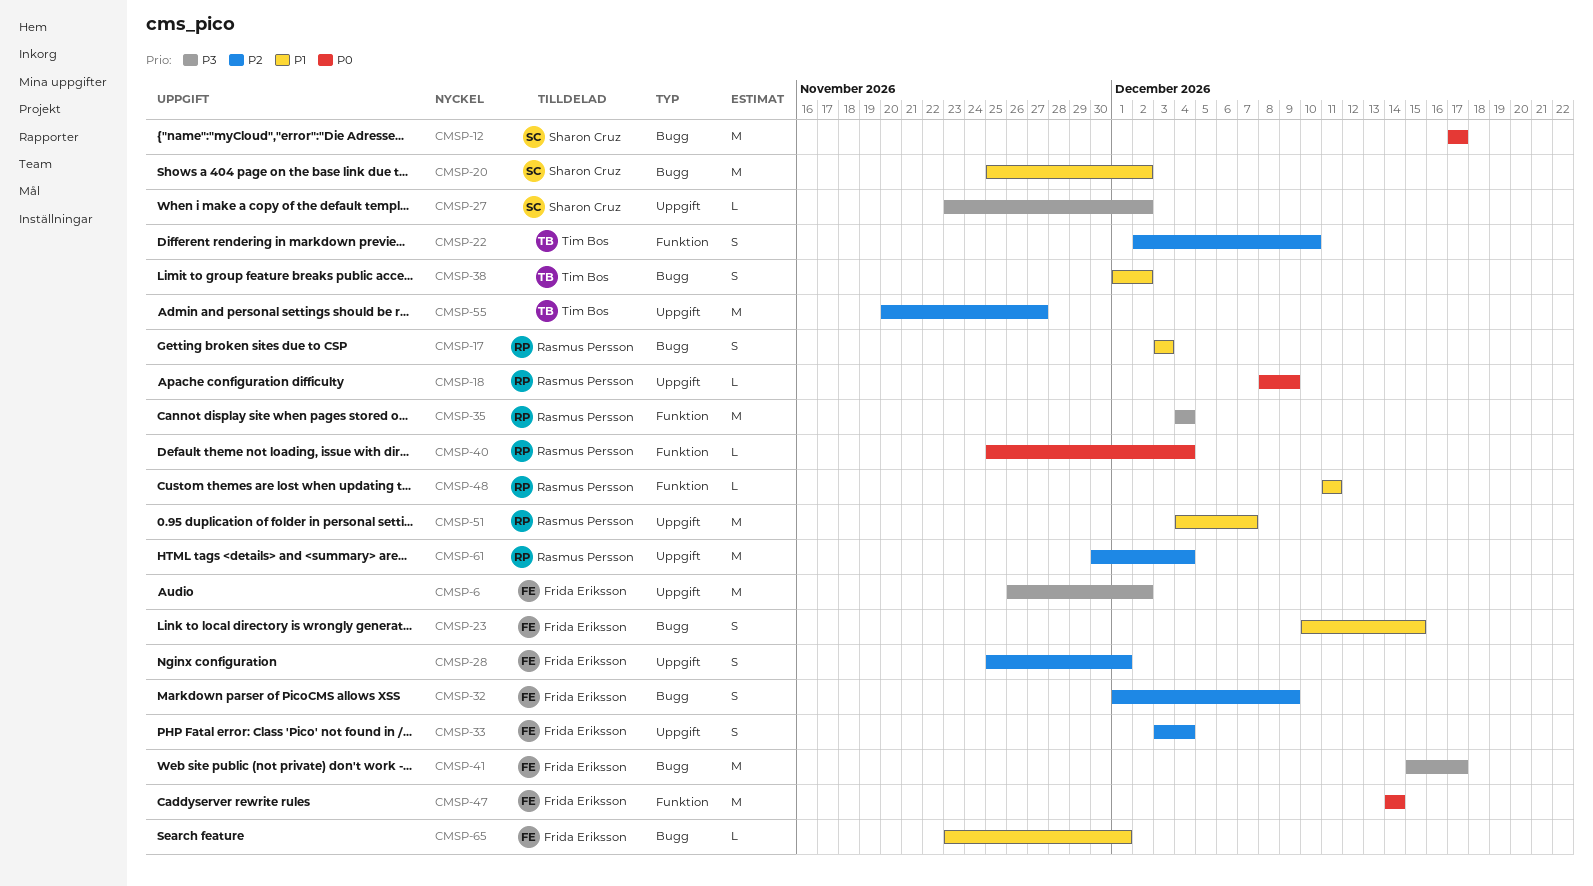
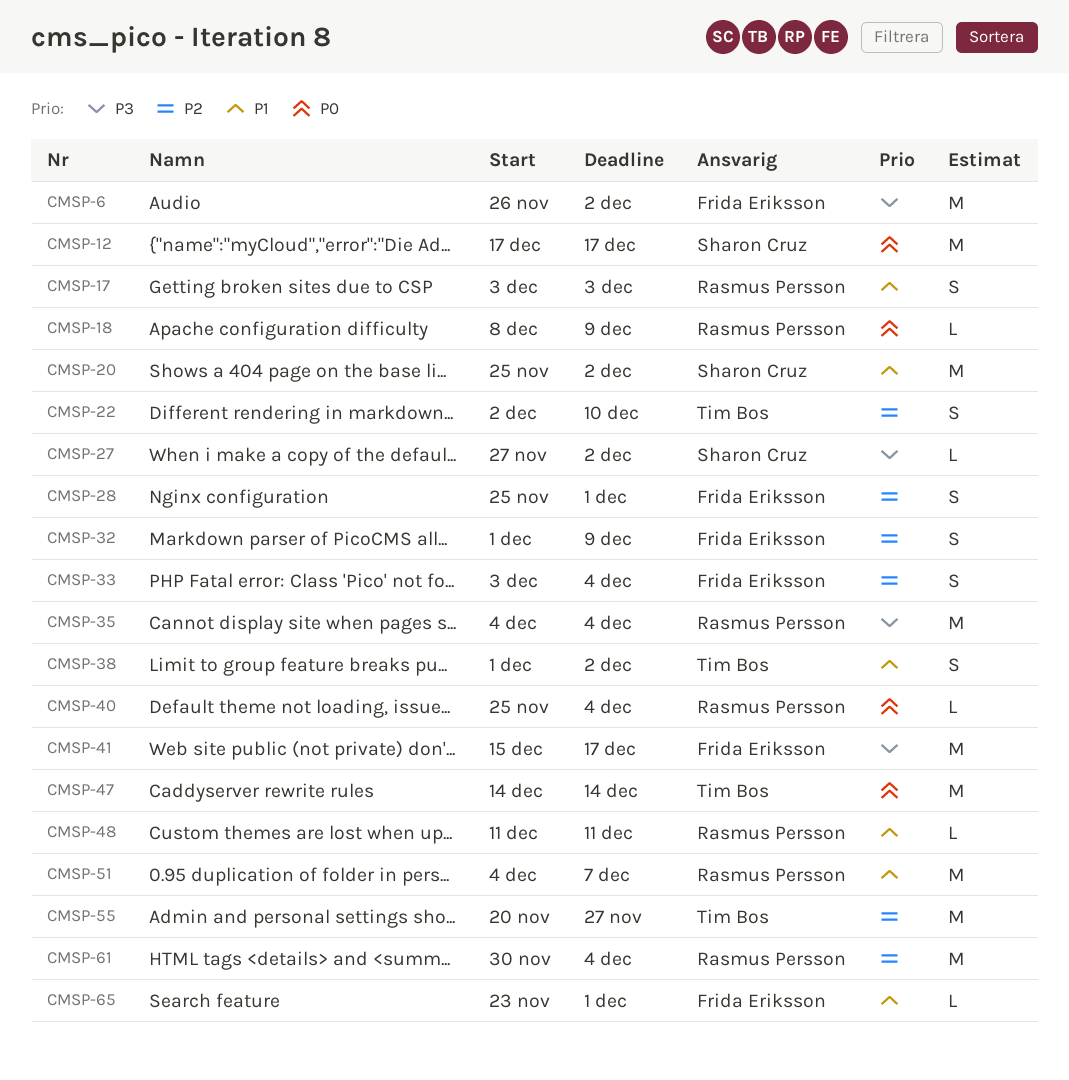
CMSP-23: present -> none
CMSP-27, start: Nov 23 -> Nov 27
CMSP-47, owner: Frida Eriksson -> Tim Bos

